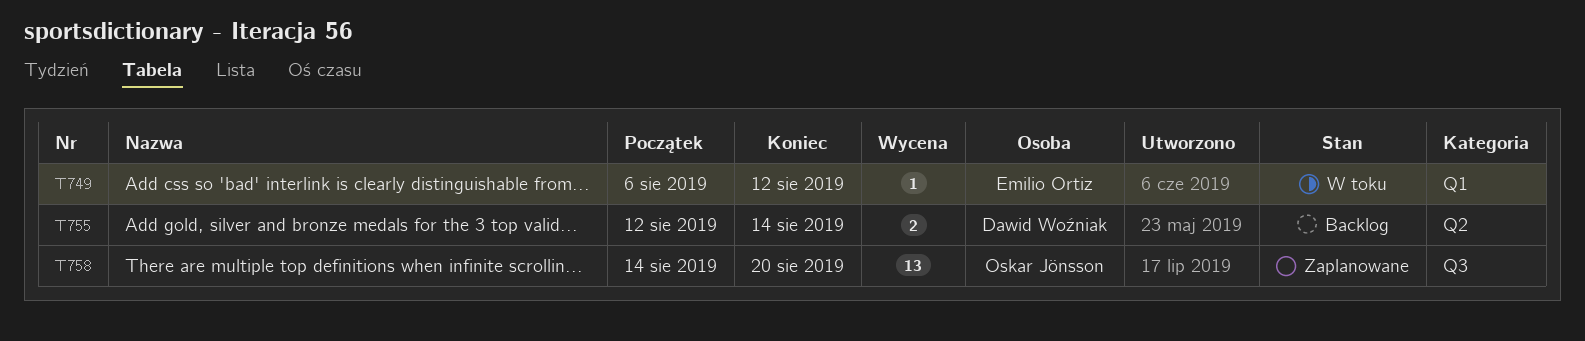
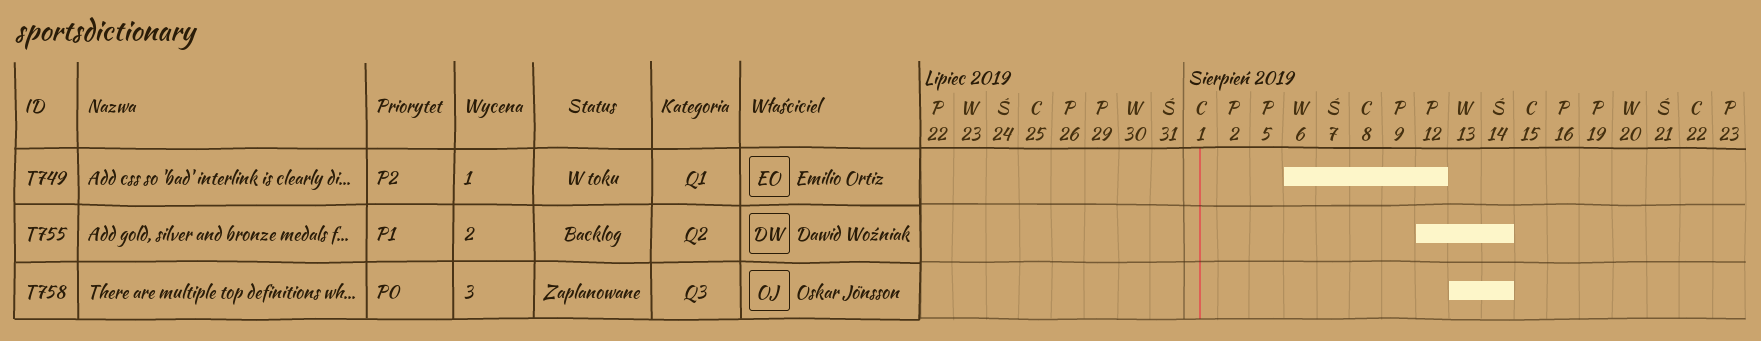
T758, estimate: 13 -> 3
T758, start: Aug 14 -> Aug 13
T758, due: Aug 20 -> Aug 14

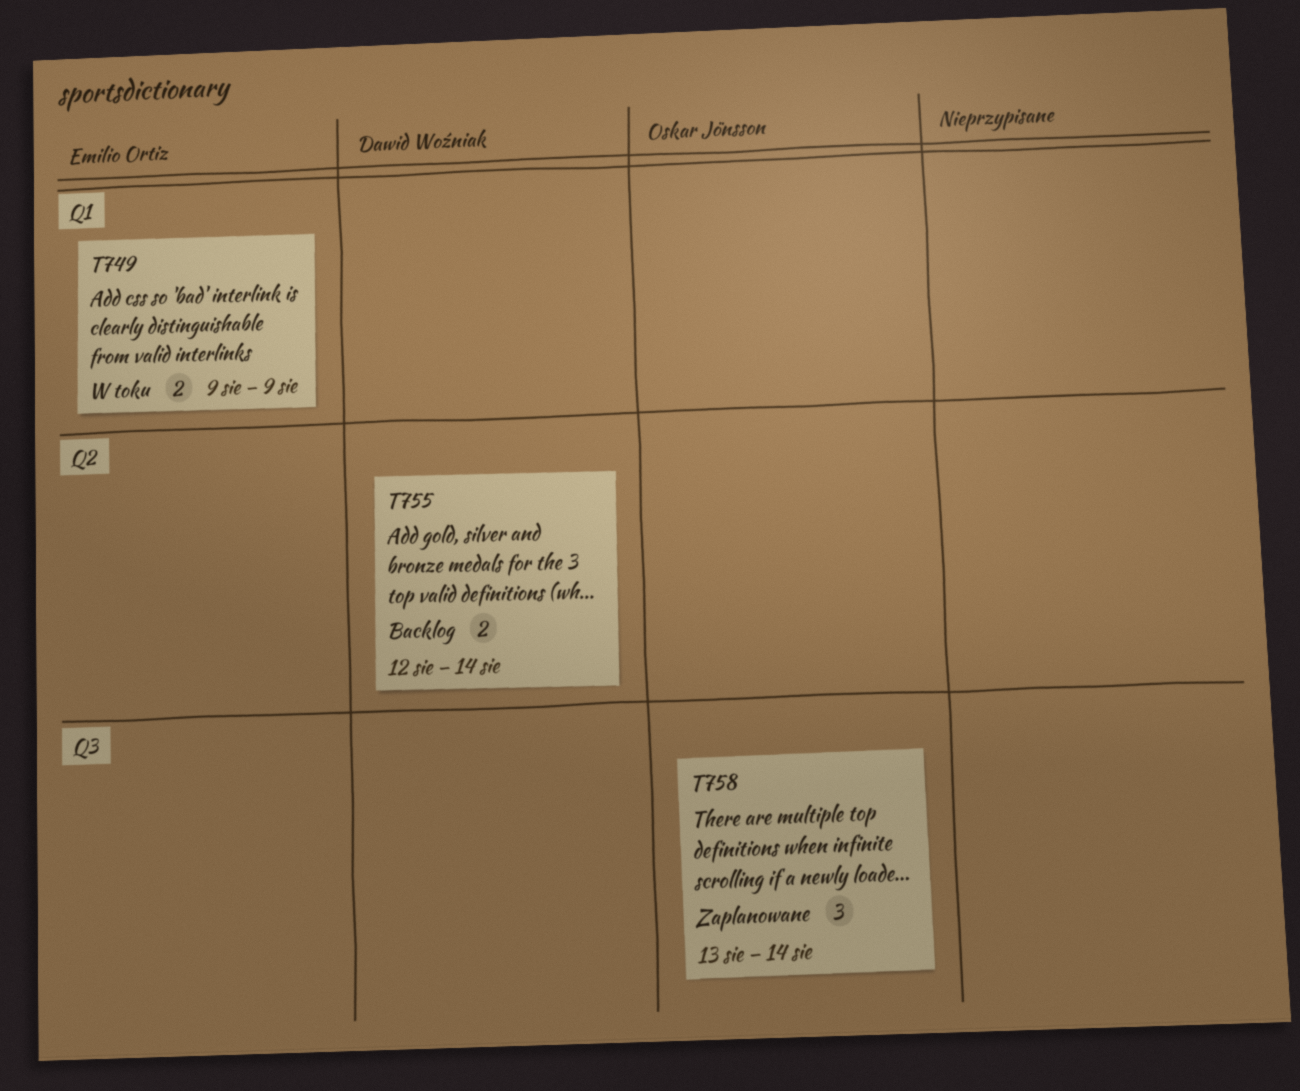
T749, estimate: 1 -> 2
T749, start: Aug 6 -> Aug 9
T749, due: Aug 12 -> Aug 9

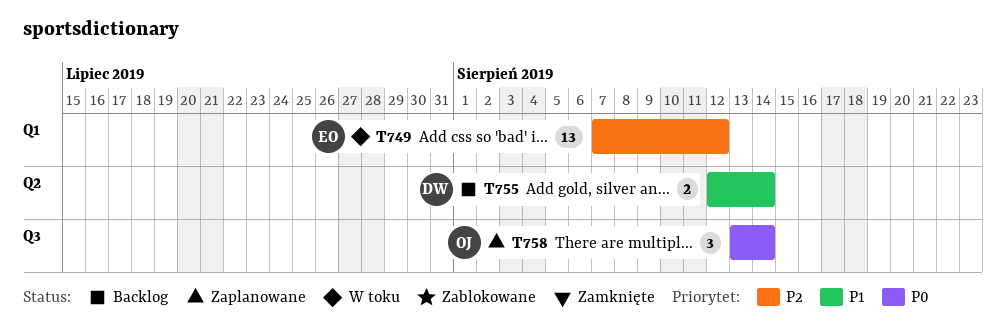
T749, estimate: 2 -> 13
T749, start: Aug 9 -> Aug 7
T749, due: Aug 9 -> Aug 12

